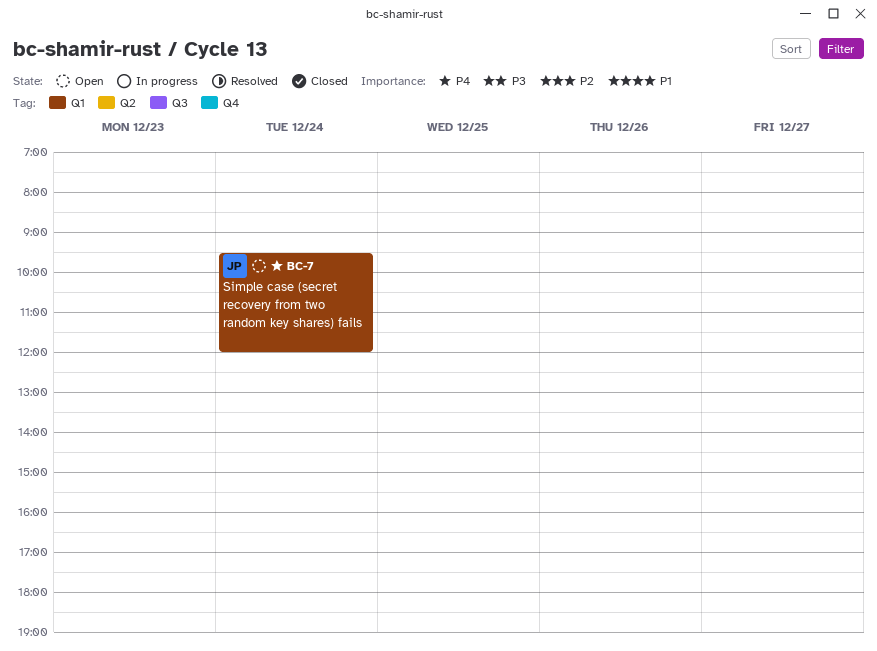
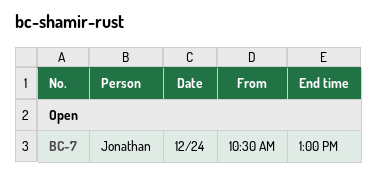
BC-7, begins: 09:30 -> 10:30
BC-7, ends: 12:00 -> 13:00

